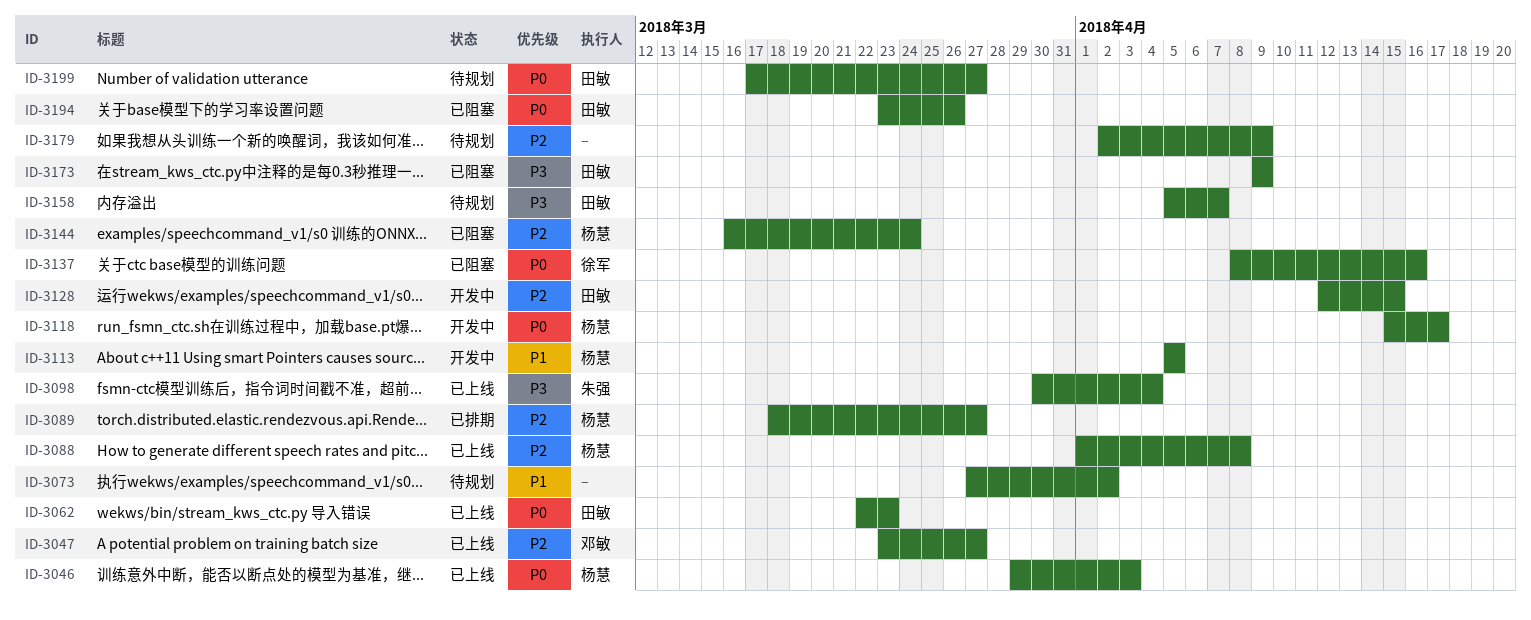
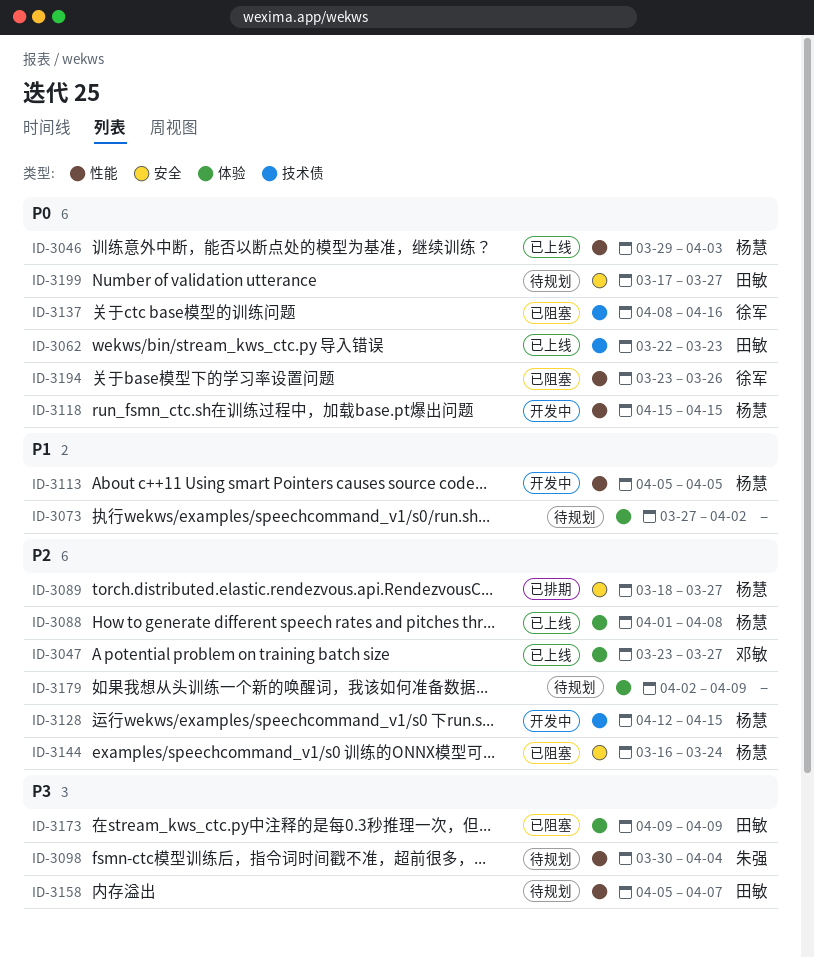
ID-3098, status: 已上线 -> 待规划
ID-3118, due: Apr 17 -> Apr 15
ID-3128, owner: 田敏 -> 杨慧
ID-3194, owner: 田敏 -> 徐军

